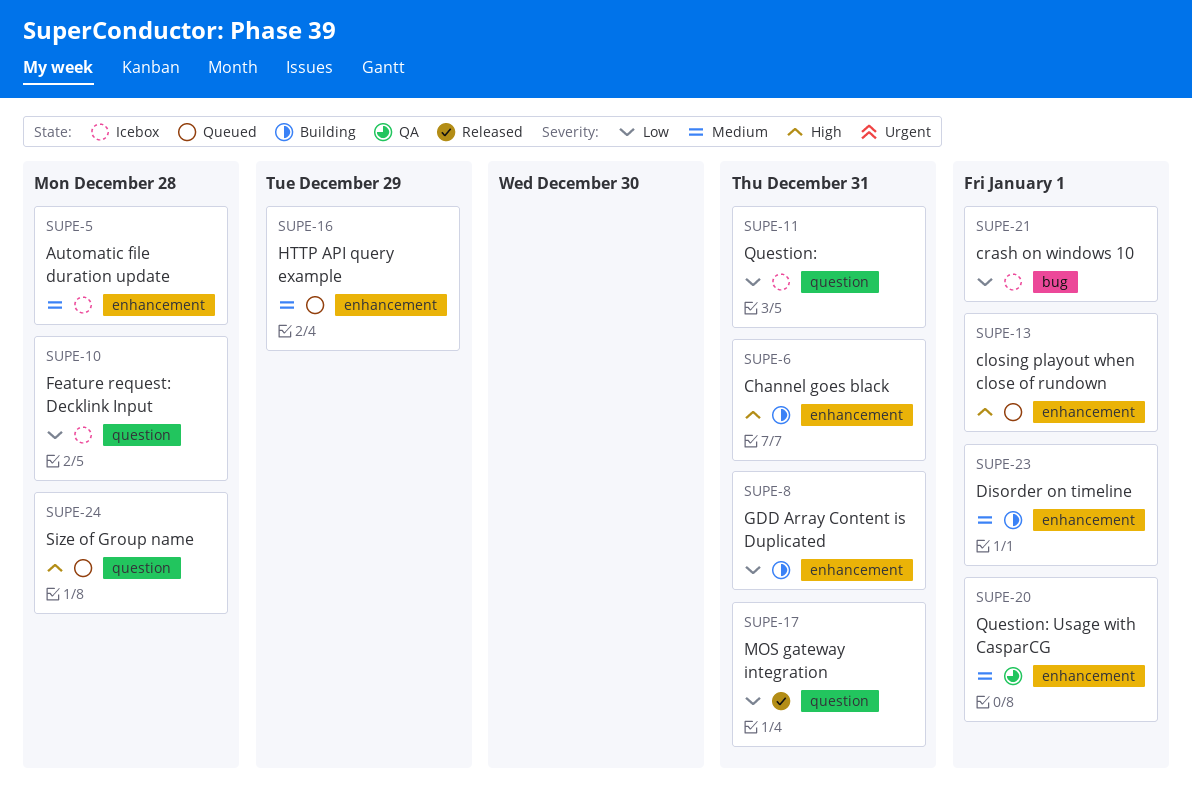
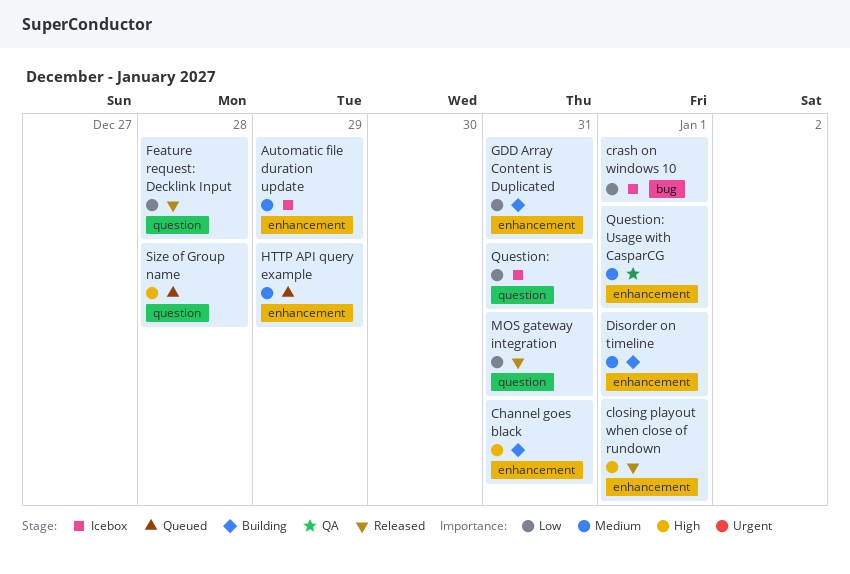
Automatic file duration update, due: Dec 28 -> Dec 29
closing playout when close of rundown, status: Queued -> Released
Feature request: Decklink Input, status: Icebox -> Released

